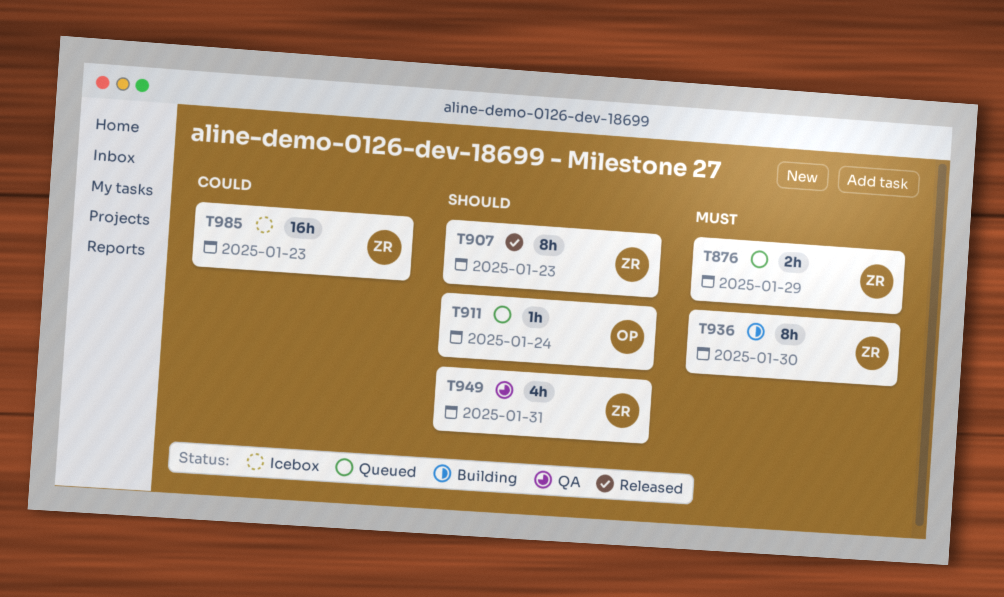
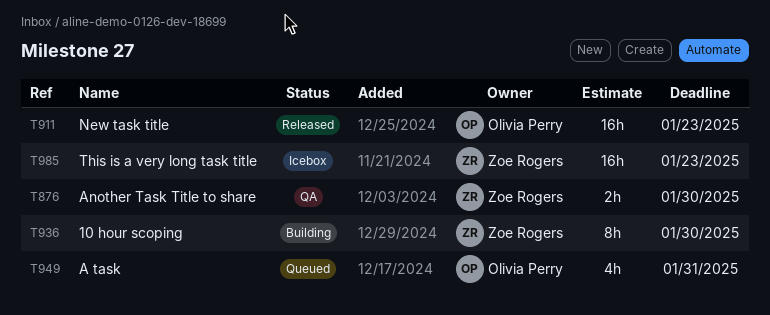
T876, status: Queued -> QA
T876, due: Jan 29 -> Jan 30
T907: present -> none
T911, status: Queued -> Released
T911, estimate: 1h -> 16h
T911, due: Jan 24 -> Jan 23
T949, status: QA -> Queued
T949, owner: Zoe Rogers -> Olivia Perry

